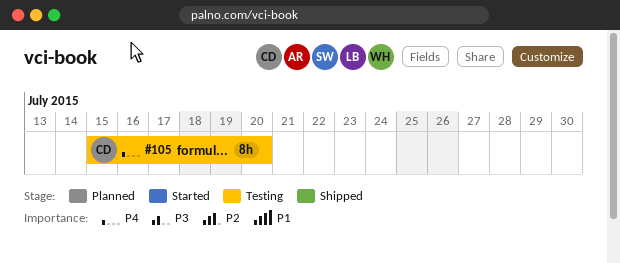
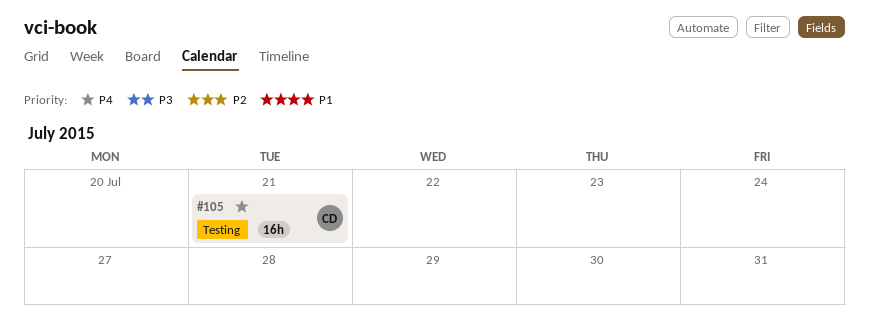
#105, estimate: 8h -> 16h
#105, due: Jul 20 -> Jul 21

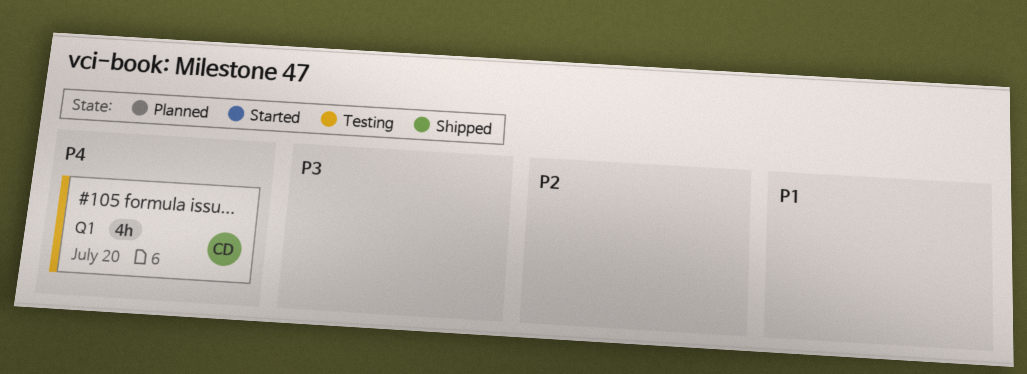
#105, estimate: 16h -> 4h
#105, due: Jul 21 -> Jul 20

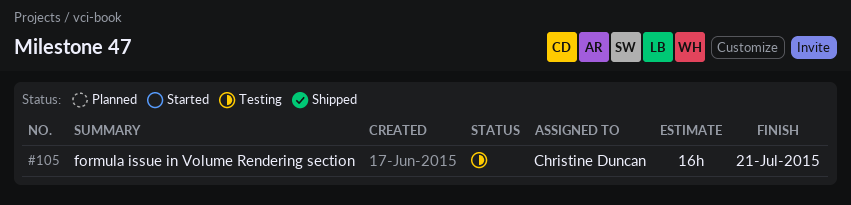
#105, estimate: 4h -> 16h
#105, due: Jul 20 -> Jul 21

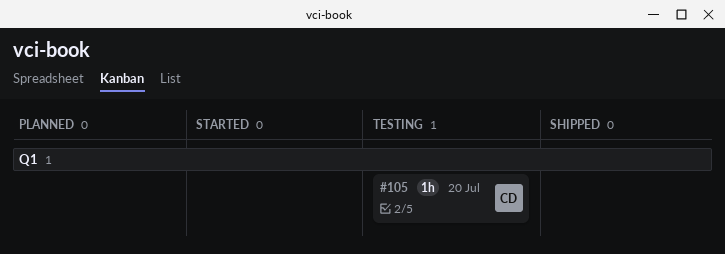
#105, estimate: 16h -> 1h
#105, due: Jul 21 -> Jul 20

